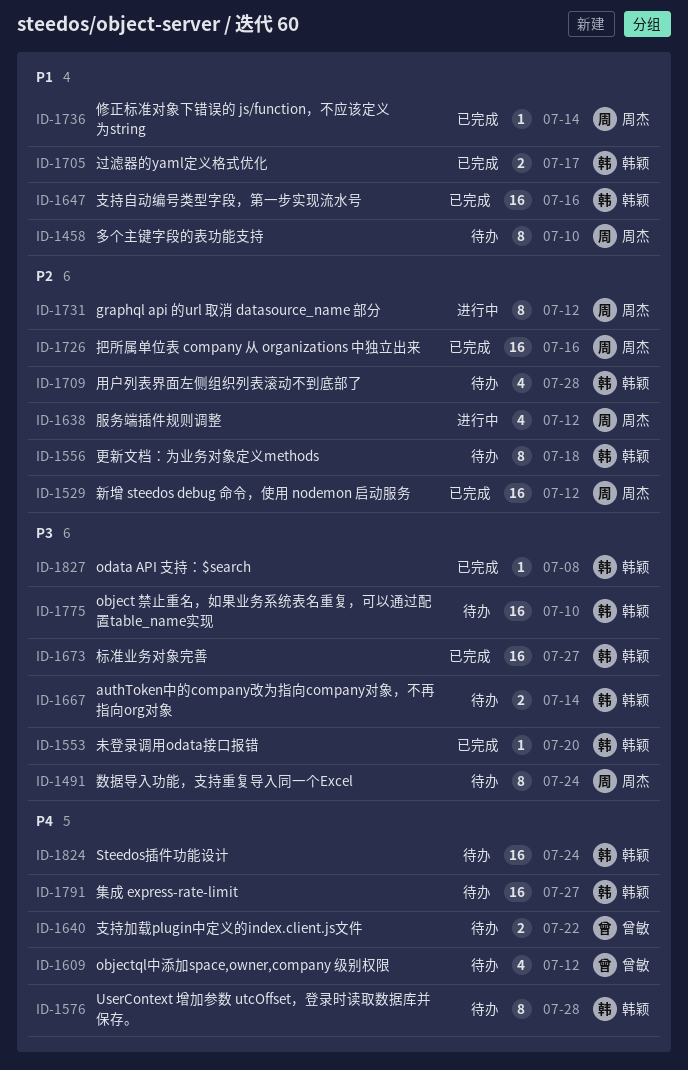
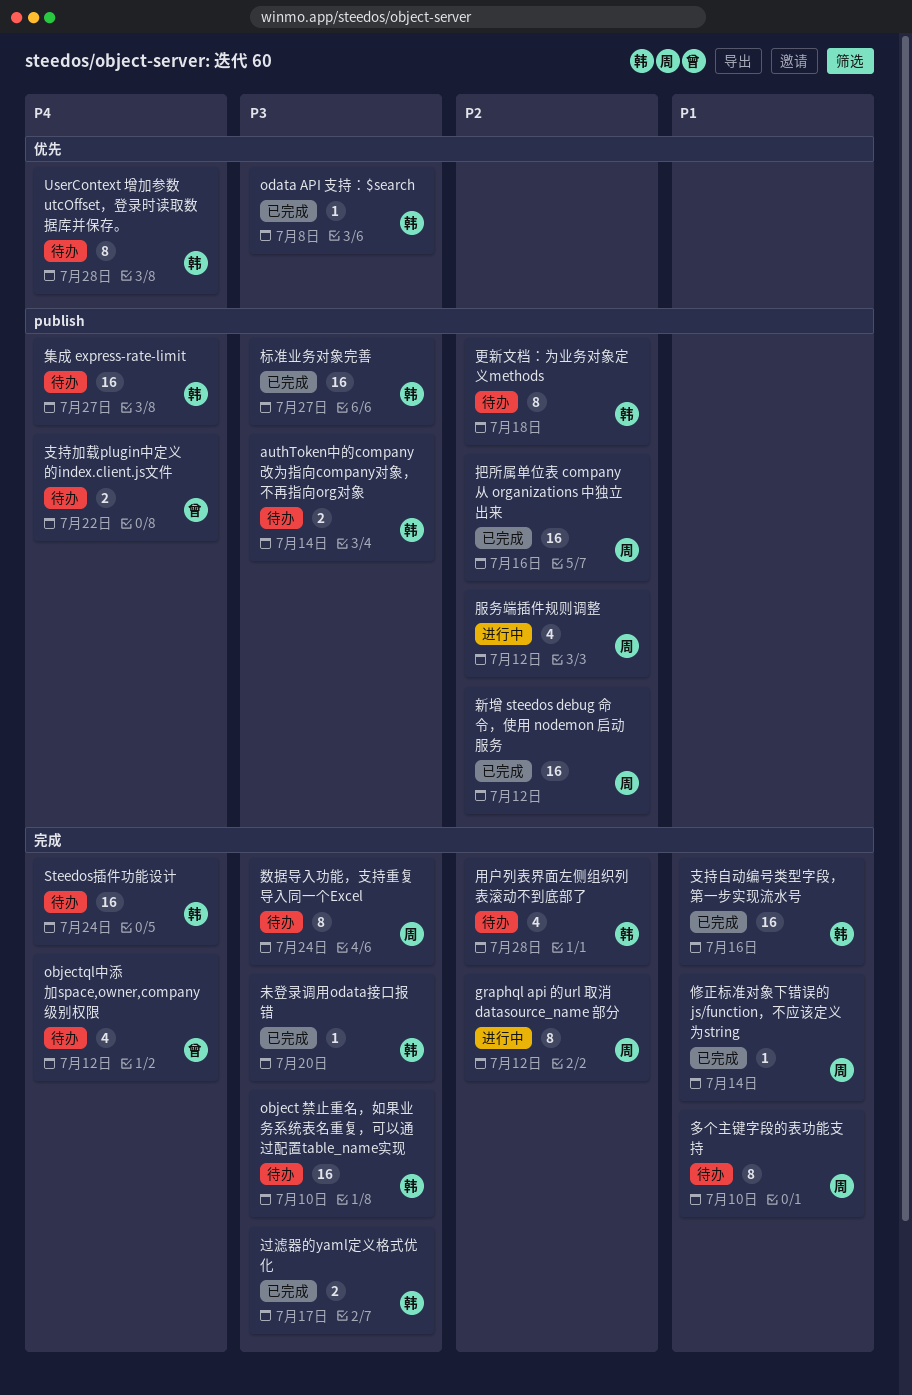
过滤器的yaml定义格式优化, priority: P1 -> P3

